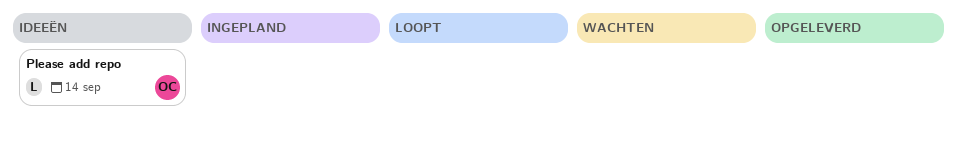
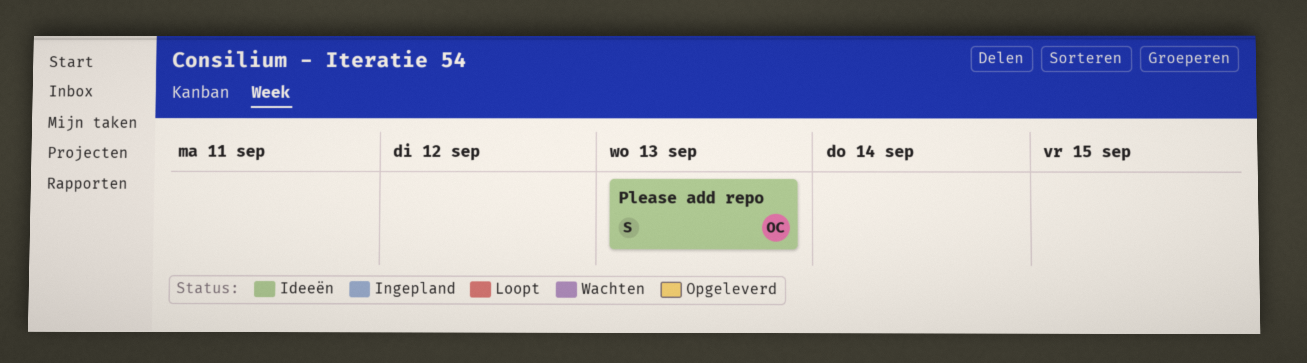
Please add repo, estimate: L -> S
Please add repo, due: Sep 14 -> Sep 13

